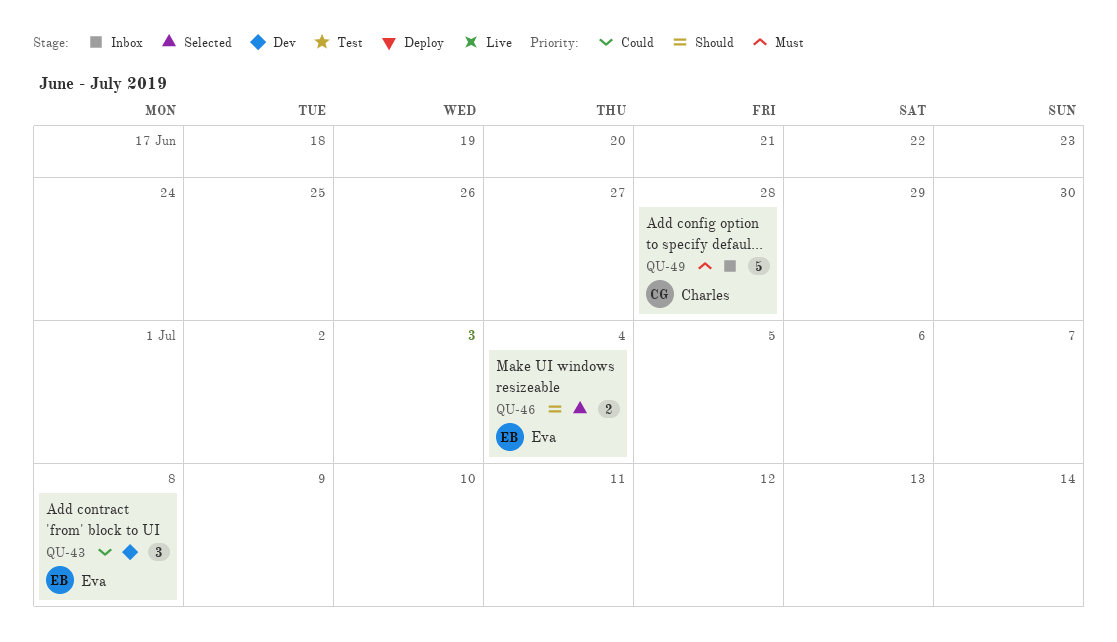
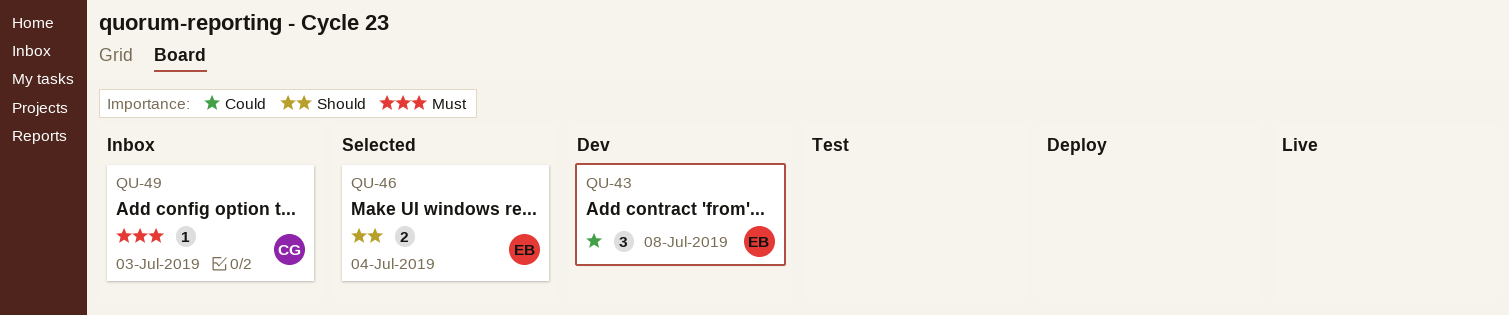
QU-49, estimate: 5 -> 1
QU-49, due: Jun 28 -> Jul 3

